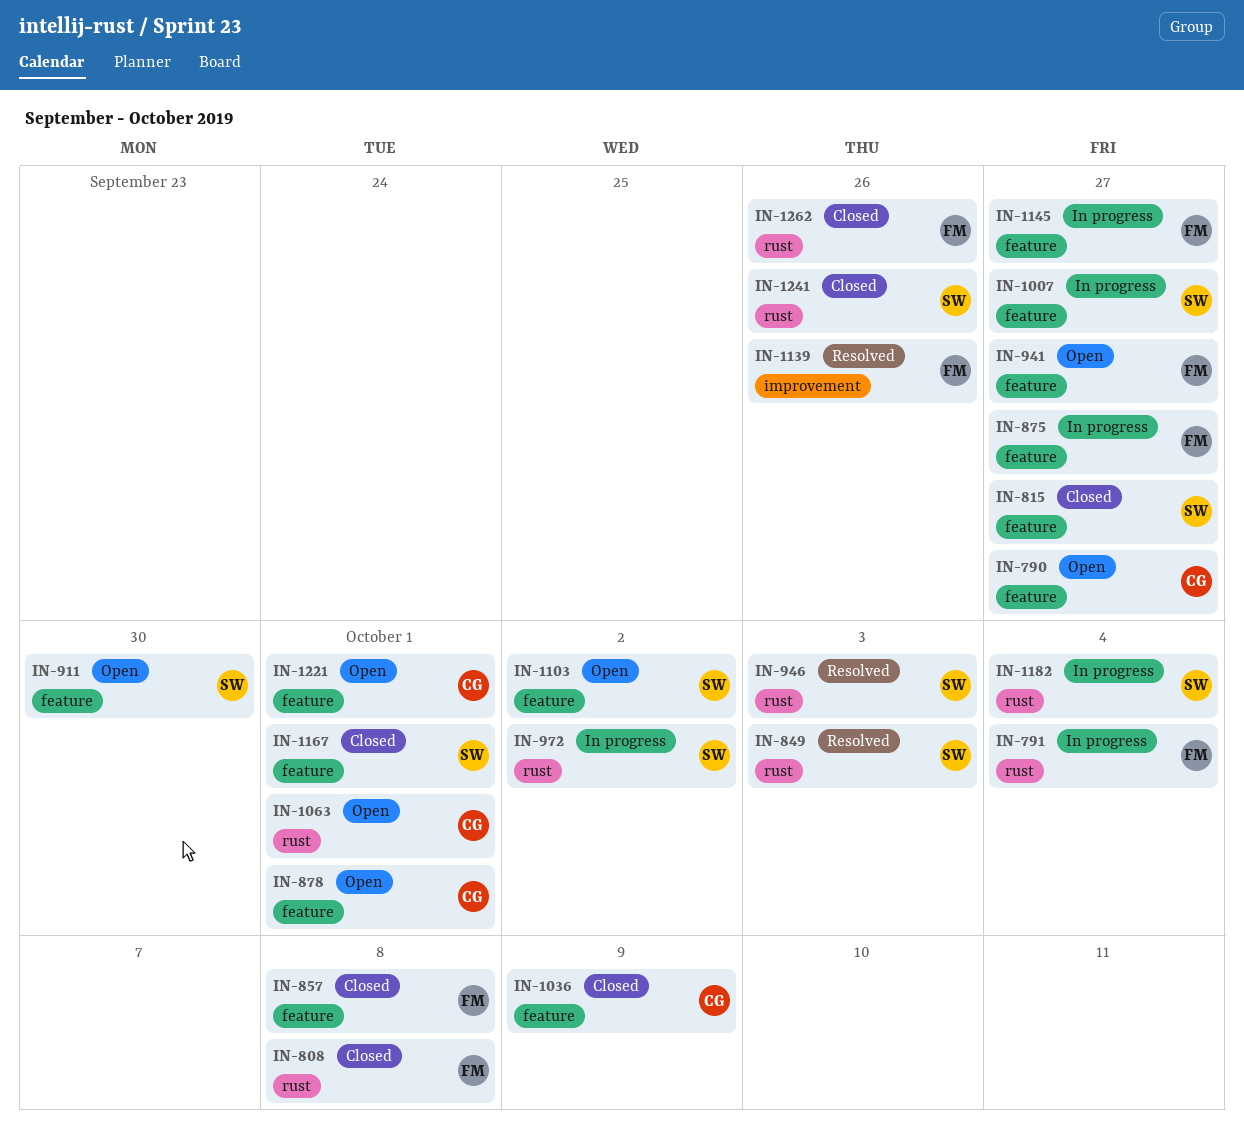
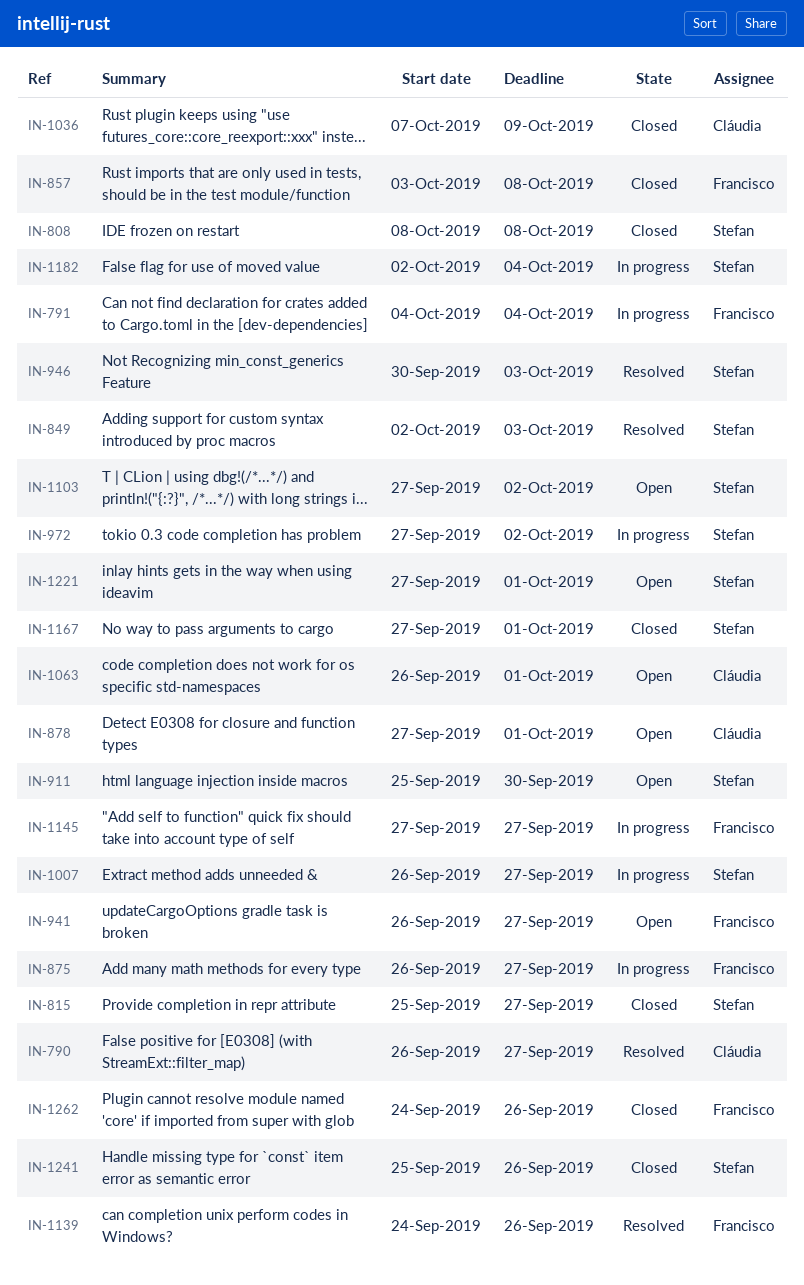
IN-790, status: Open -> Resolved
IN-808, owner: Francisco -> Stefan
IN-1221, owner: Cláudia -> Stefan

